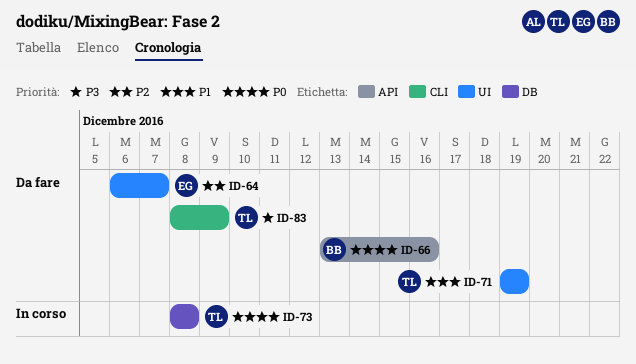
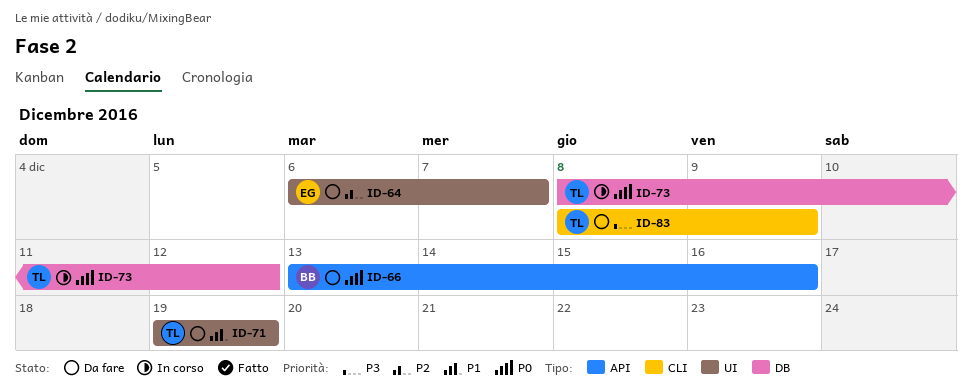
ID-73, due: Dec 8 -> Dec 12

